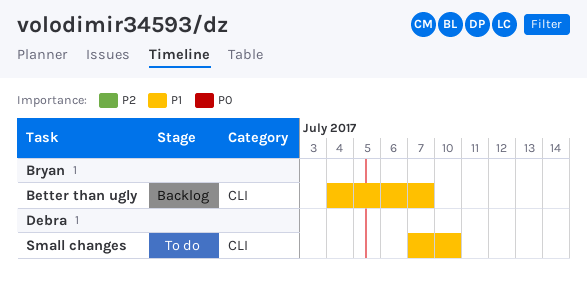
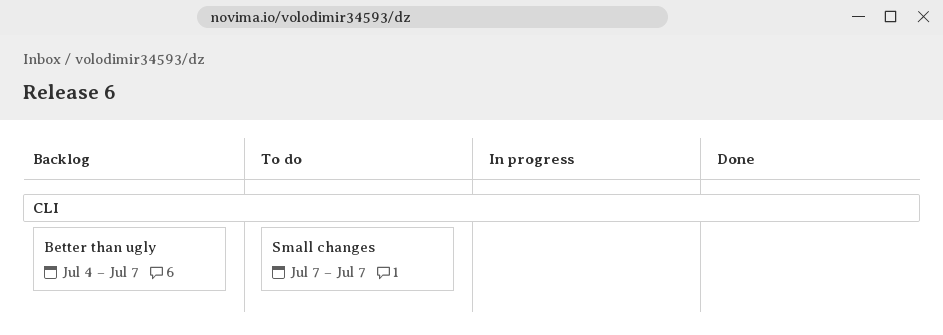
Small changes, due: Jul 10 -> Jul 7

